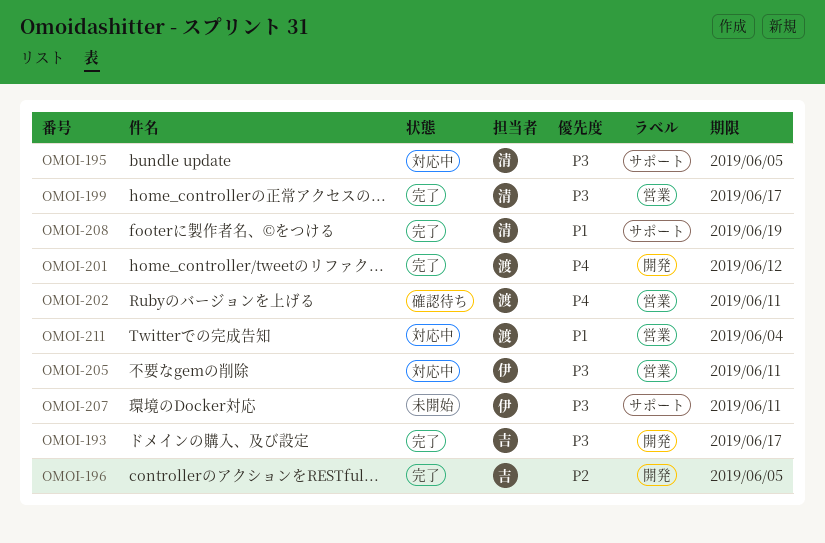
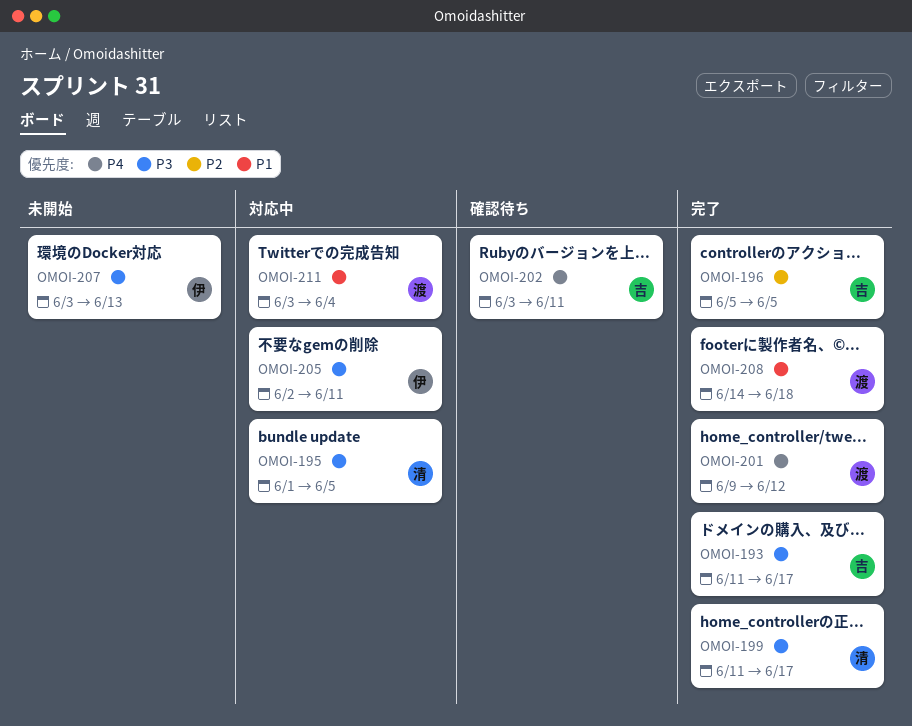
OMOI-202, owner: 渡 -> 吉
OMOI-207, due: Jun 11 -> Jun 13
OMOI-208, owner: 清 -> 渡
OMOI-208, due: Jun 19 -> Jun 18

